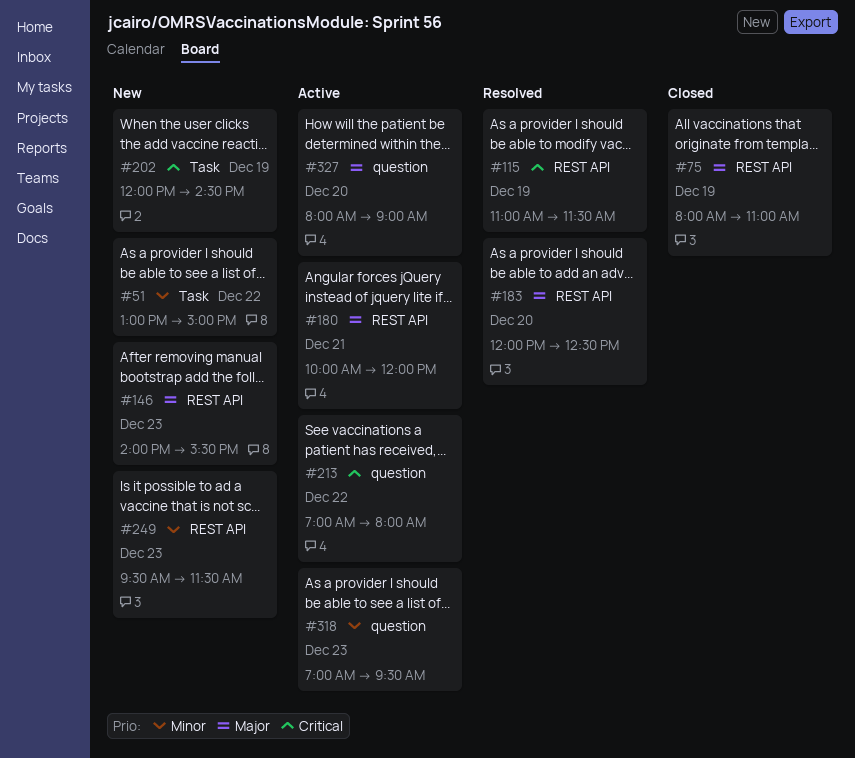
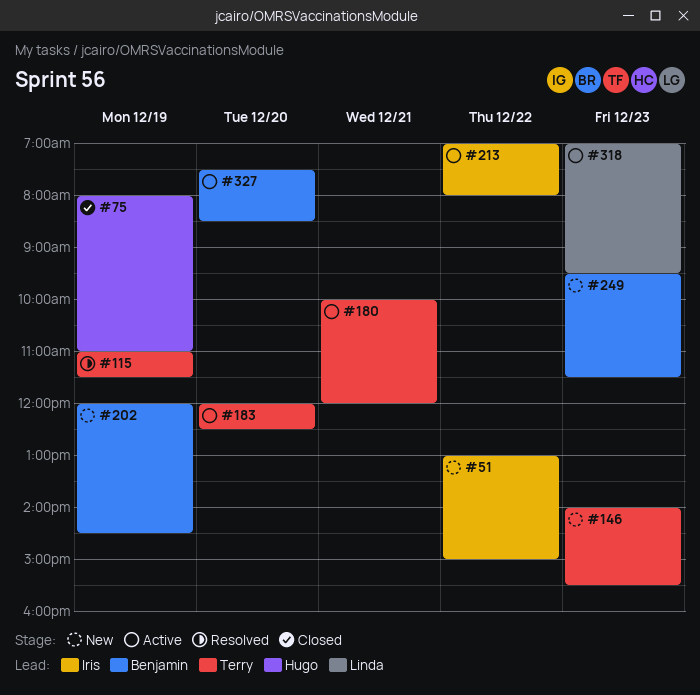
#183, status: Resolved -> Active
#327, begins: 08:00 -> 07:30
#327, ends: 09:00 -> 08:30

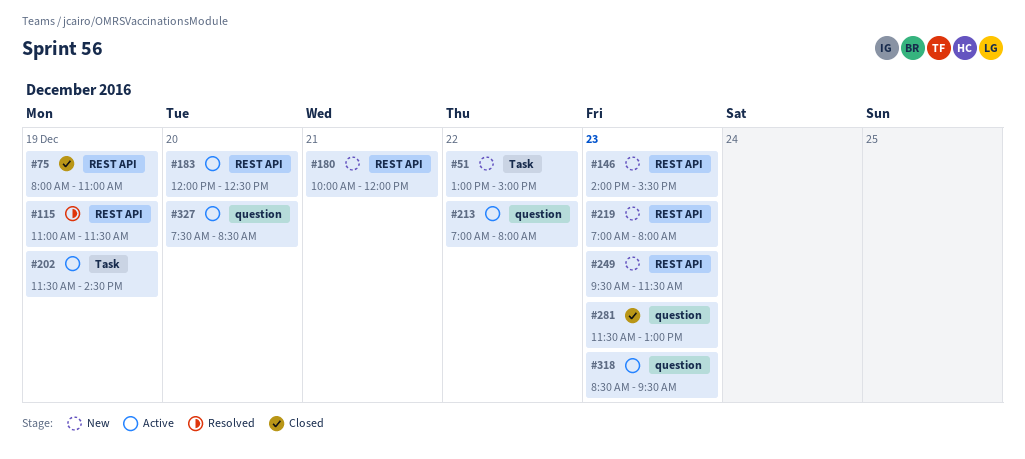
#180, status: Active -> New
#202, status: New -> Active
#202, begins: 12:00 -> 11:30
#219: none -> present
#281: none -> present
#318, begins: 07:00 -> 08:30

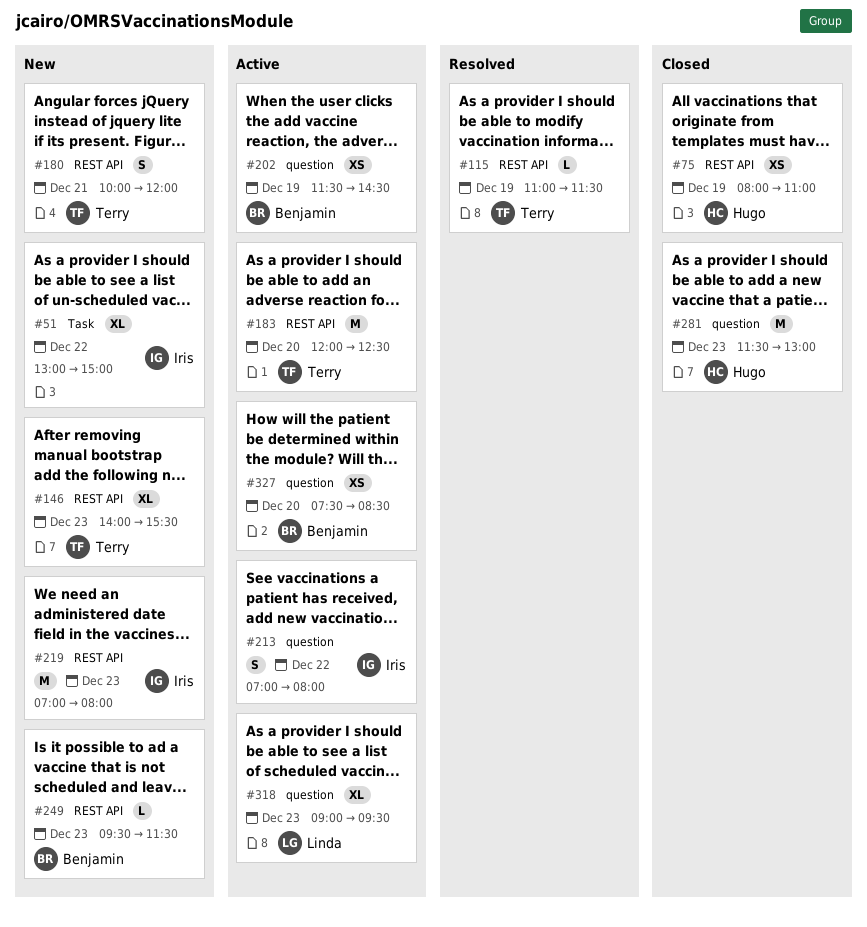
#202, label: Task -> question
#318, begins: 08:30 -> 09:00

